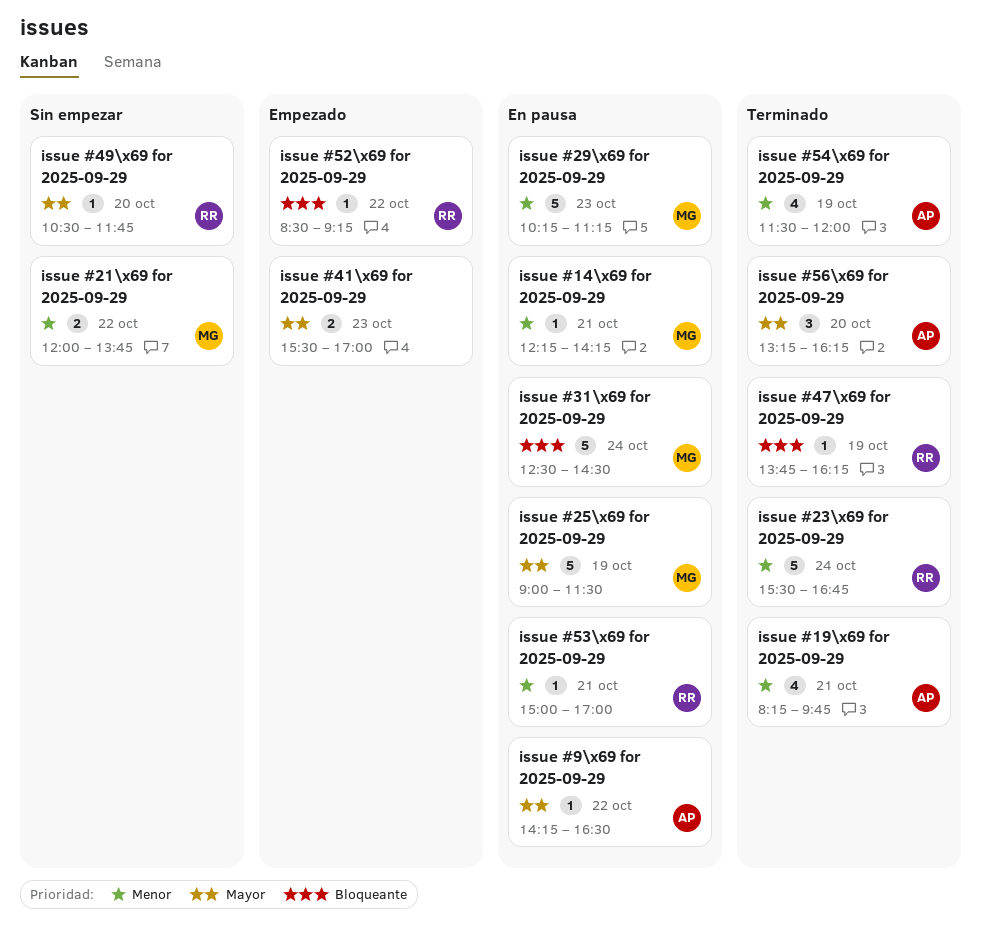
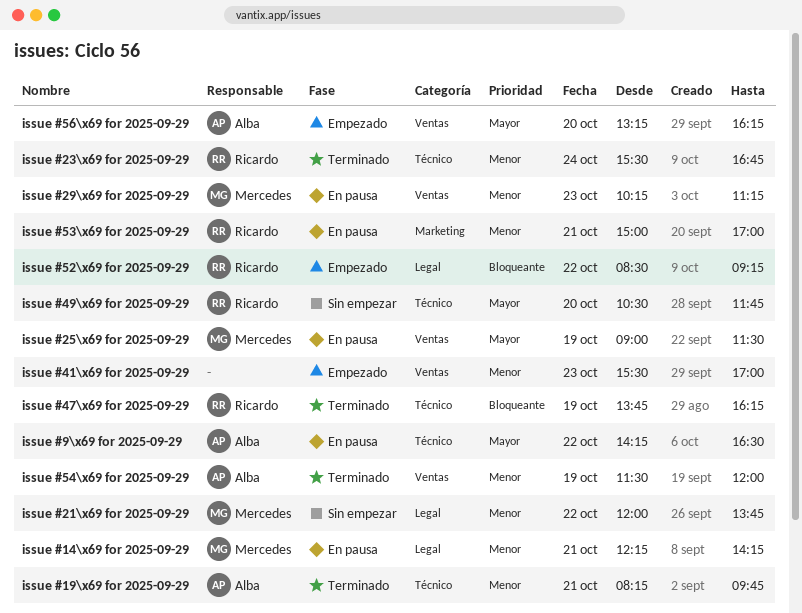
issue #31\x69 for 2025-09-29: present -> none
issue #41\x69 for 2025-09-29, priority: Mayor -> Menor
issue #56\x69 for 2025-09-29, status: Terminado -> Empezado

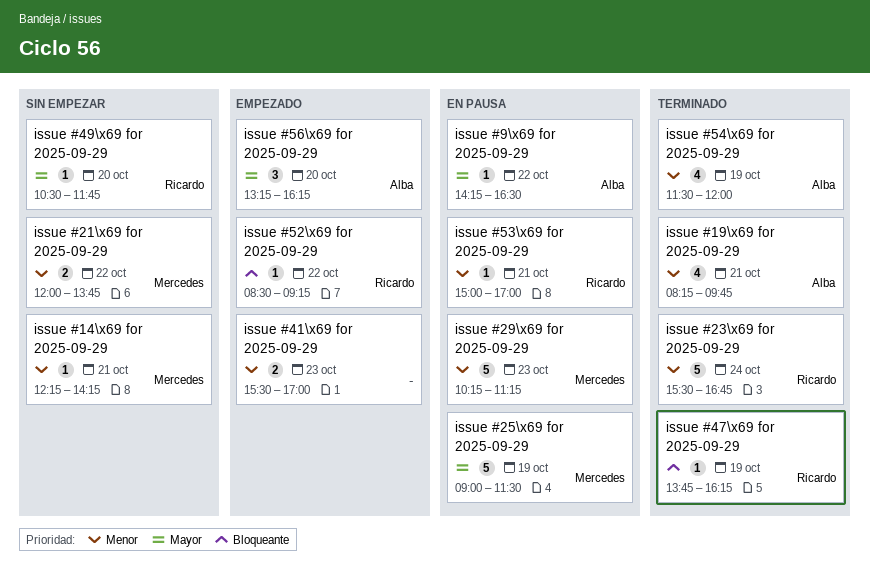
issue #14\x69 for 2025-09-29, status: En pausa -> Sin empezar

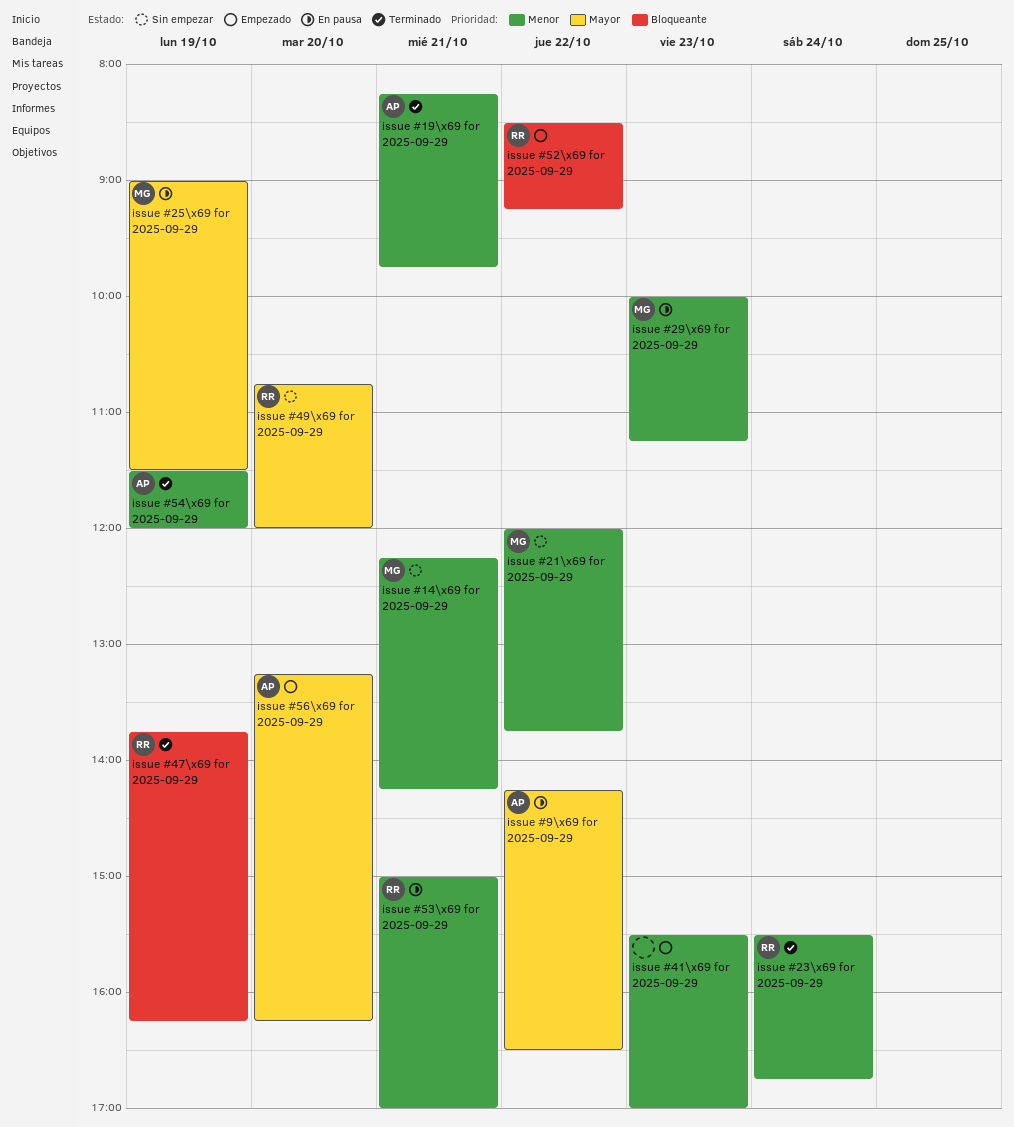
issue #29\x69 for 2025-09-29, begins: 10:15 -> 10:00
issue #49\x69 for 2025-09-29, begins: 10:30 -> 10:45
issue #49\x69 for 2025-09-29, ends: 11:45 -> 12:00

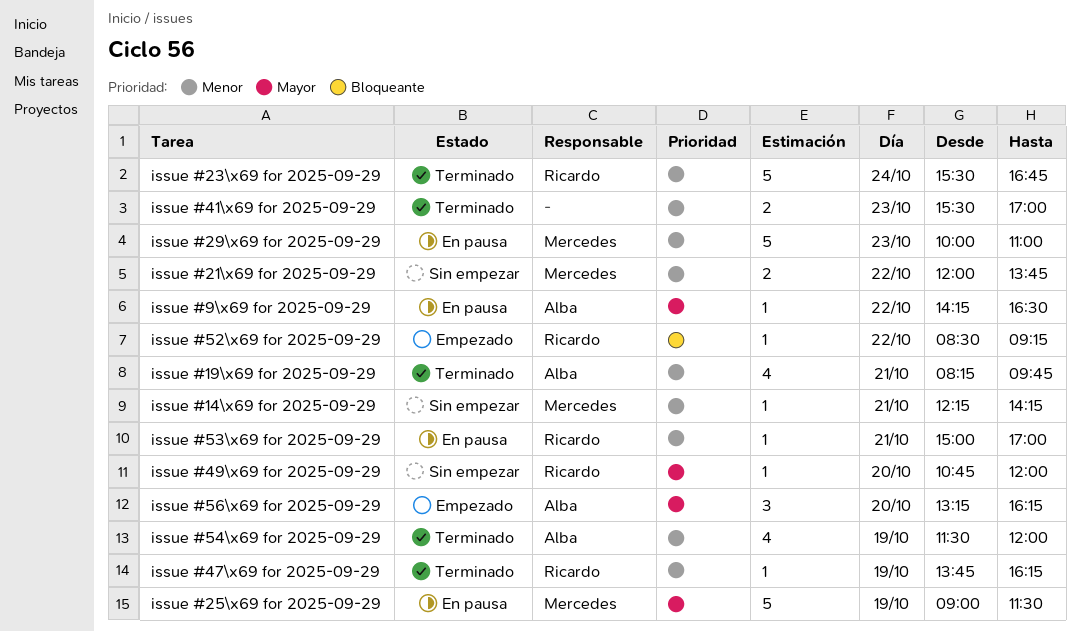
issue #29\x69 for 2025-09-29, ends: 11:15 -> 11:00
issue #41\x69 for 2025-09-29, status: Empezado -> Terminado
issue #47\x69 for 2025-09-29, priority: Bloqueante -> Menor

